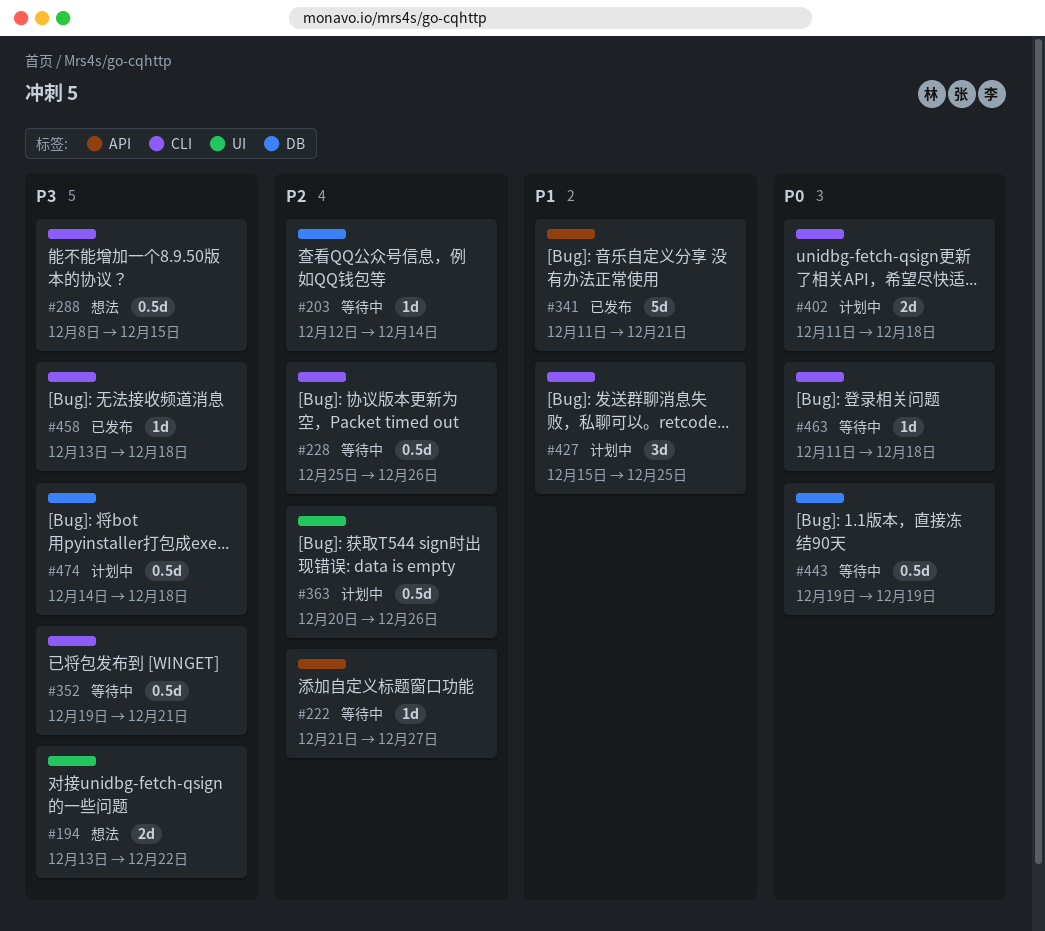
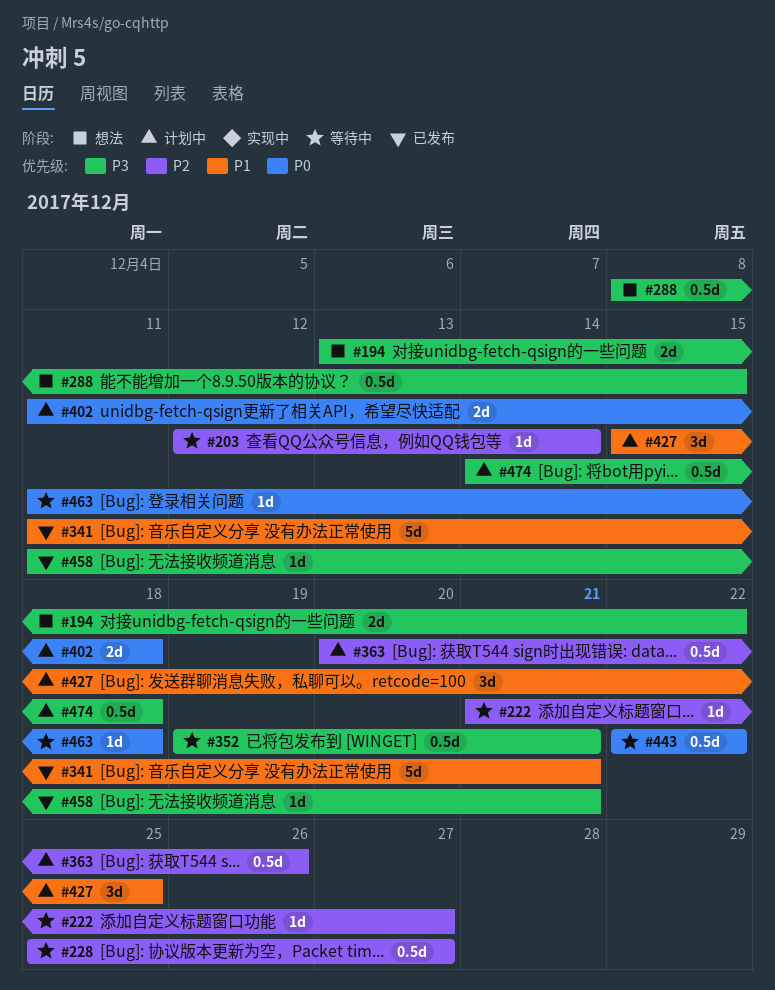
#228, due: Dec 26 -> Dec 27
#443, start: Dec 19 -> Dec 22
#443, due: Dec 19 -> Dec 22
#458, start: Dec 13 -> Dec 11
#458, due: Dec 18 -> Dec 21

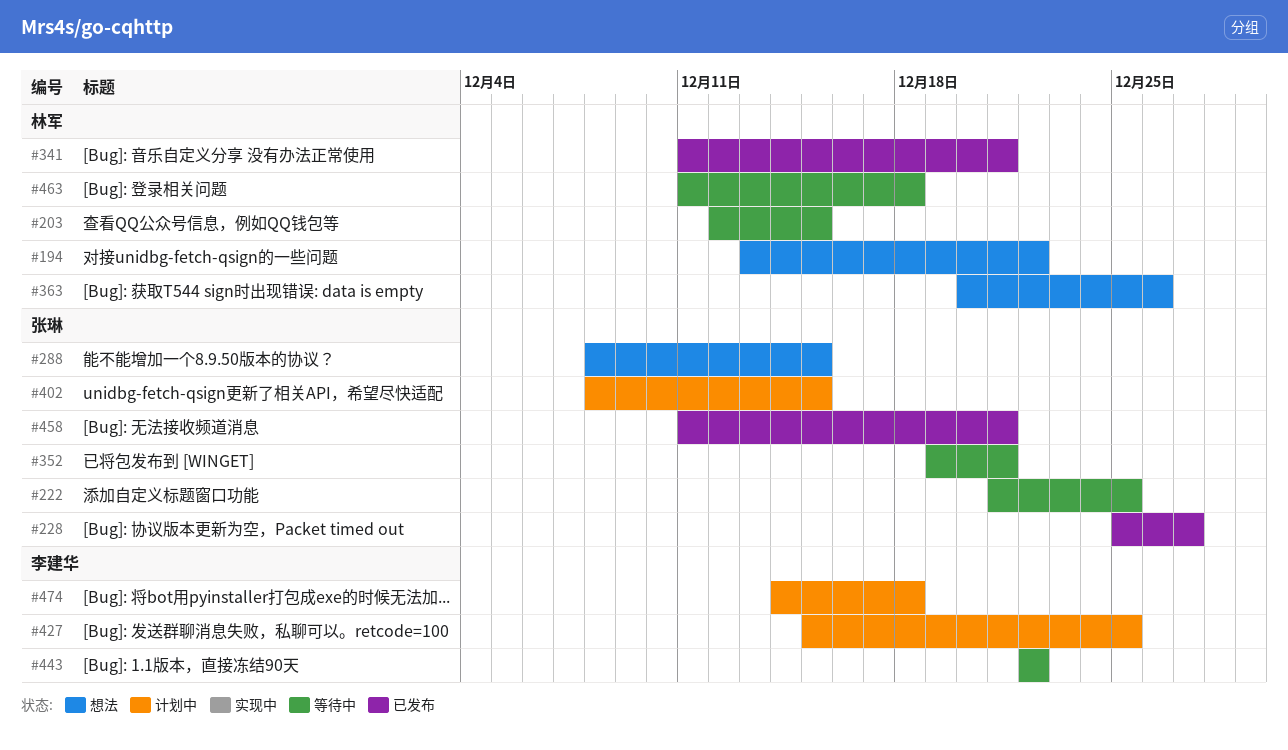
#203, due: Dec 14 -> Dec 15
#222, due: Dec 27 -> Dec 25
#228, status: 等待中 -> 已发布
#363, status: 计划中 -> 想法
#402, start: Dec 11 -> Dec 8
#402, due: Dec 18 -> Dec 15

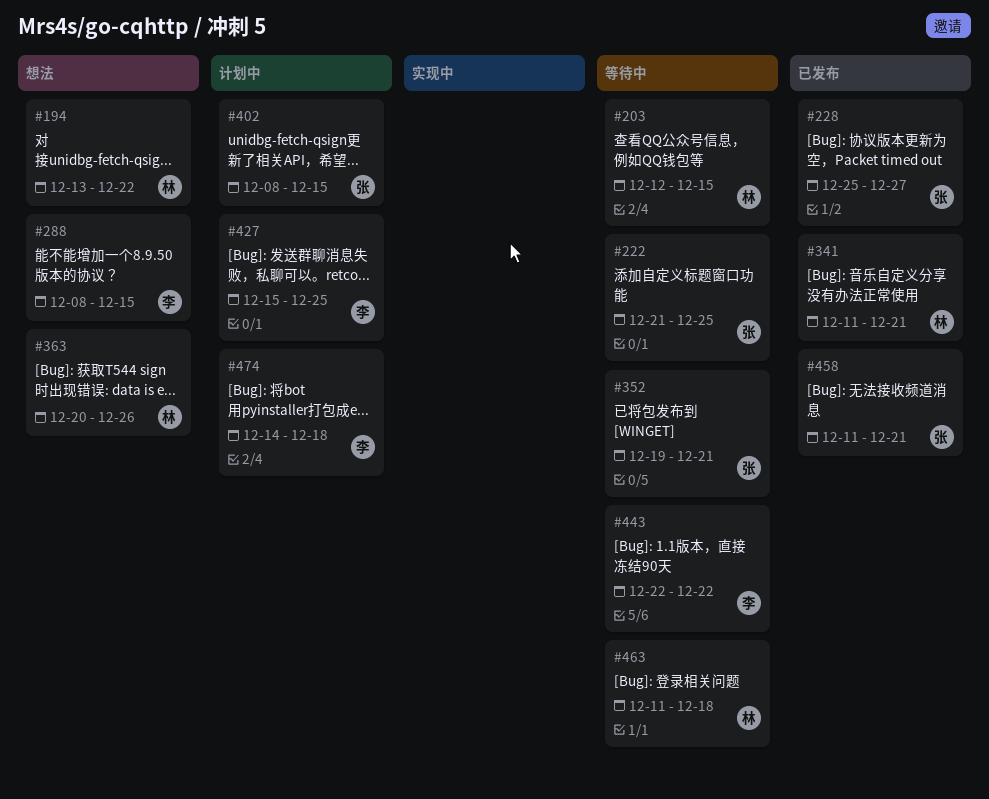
#288, owner: 张琳 -> 李建华

